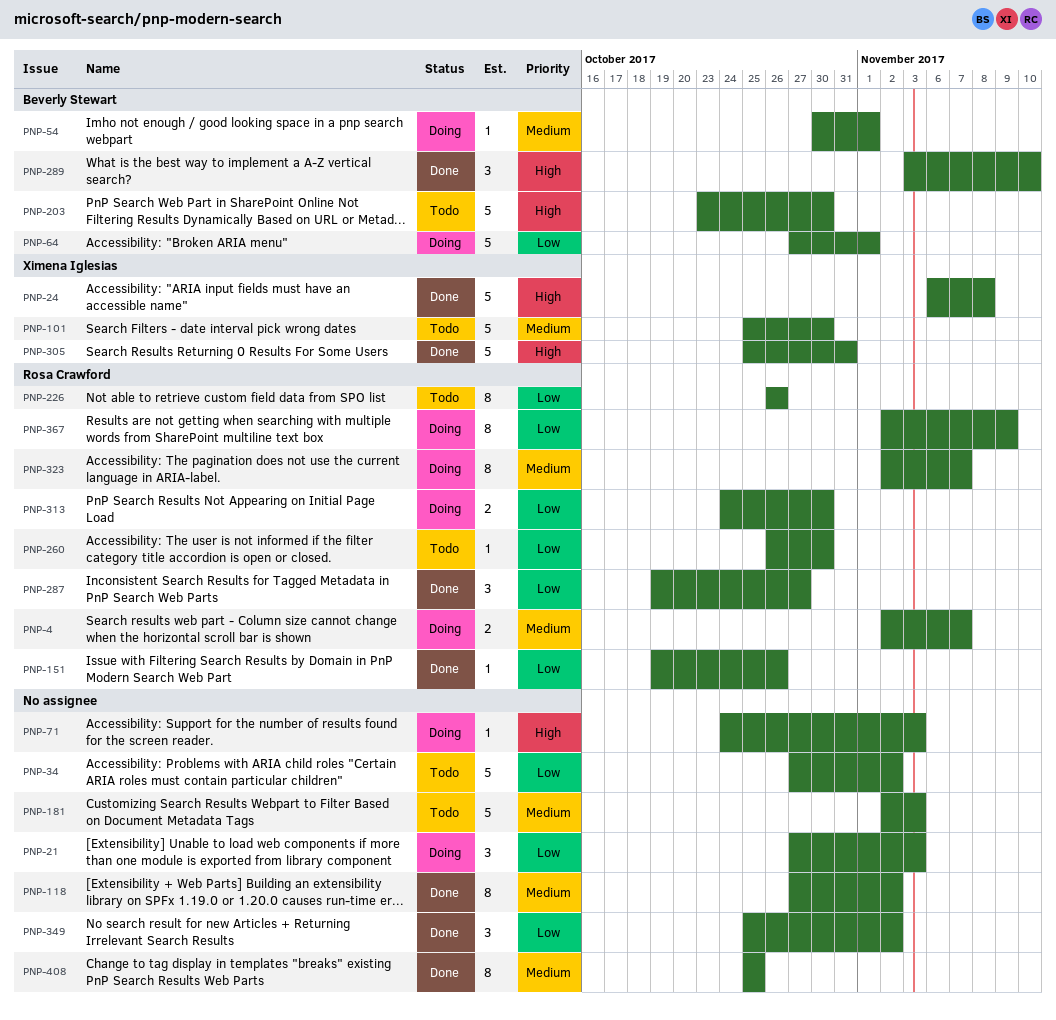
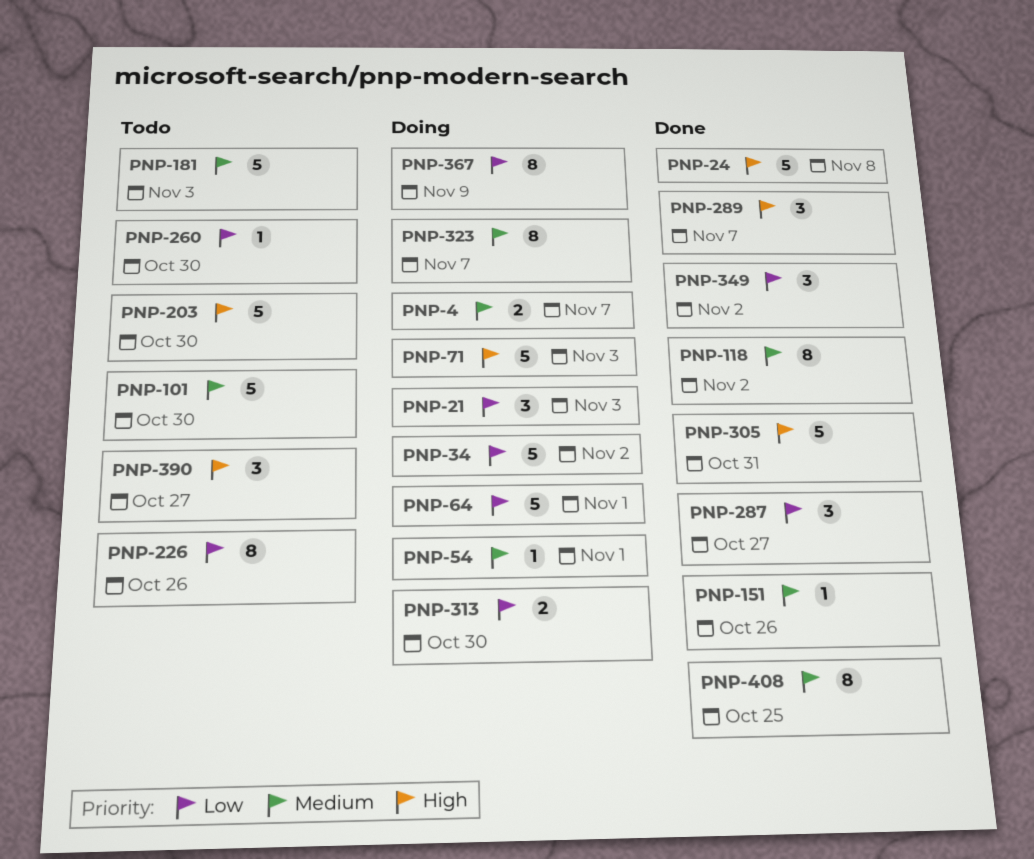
PNP-34, status: Todo -> Doing
PNP-71, estimate: 1 -> 5
PNP-151, priority: Low -> Medium
PNP-289, due: Nov 10 -> Nov 7
PNP-390: none -> present

